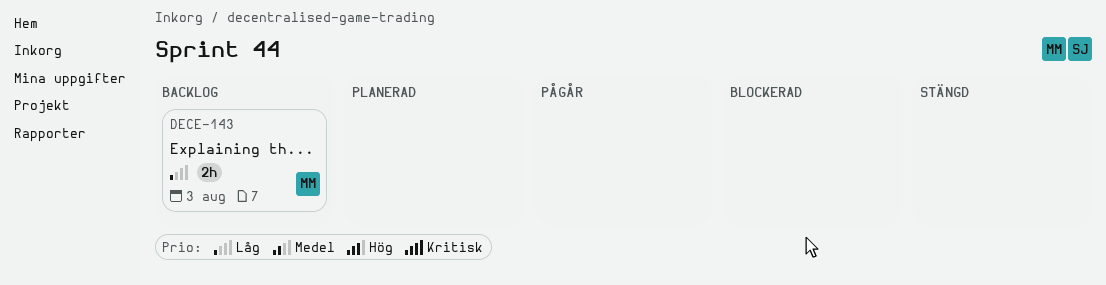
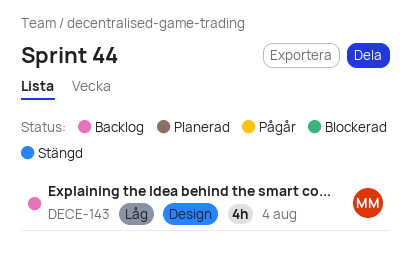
DECE-143, estimate: 2h -> 4h
DECE-143, due: Aug 3 -> Aug 4

